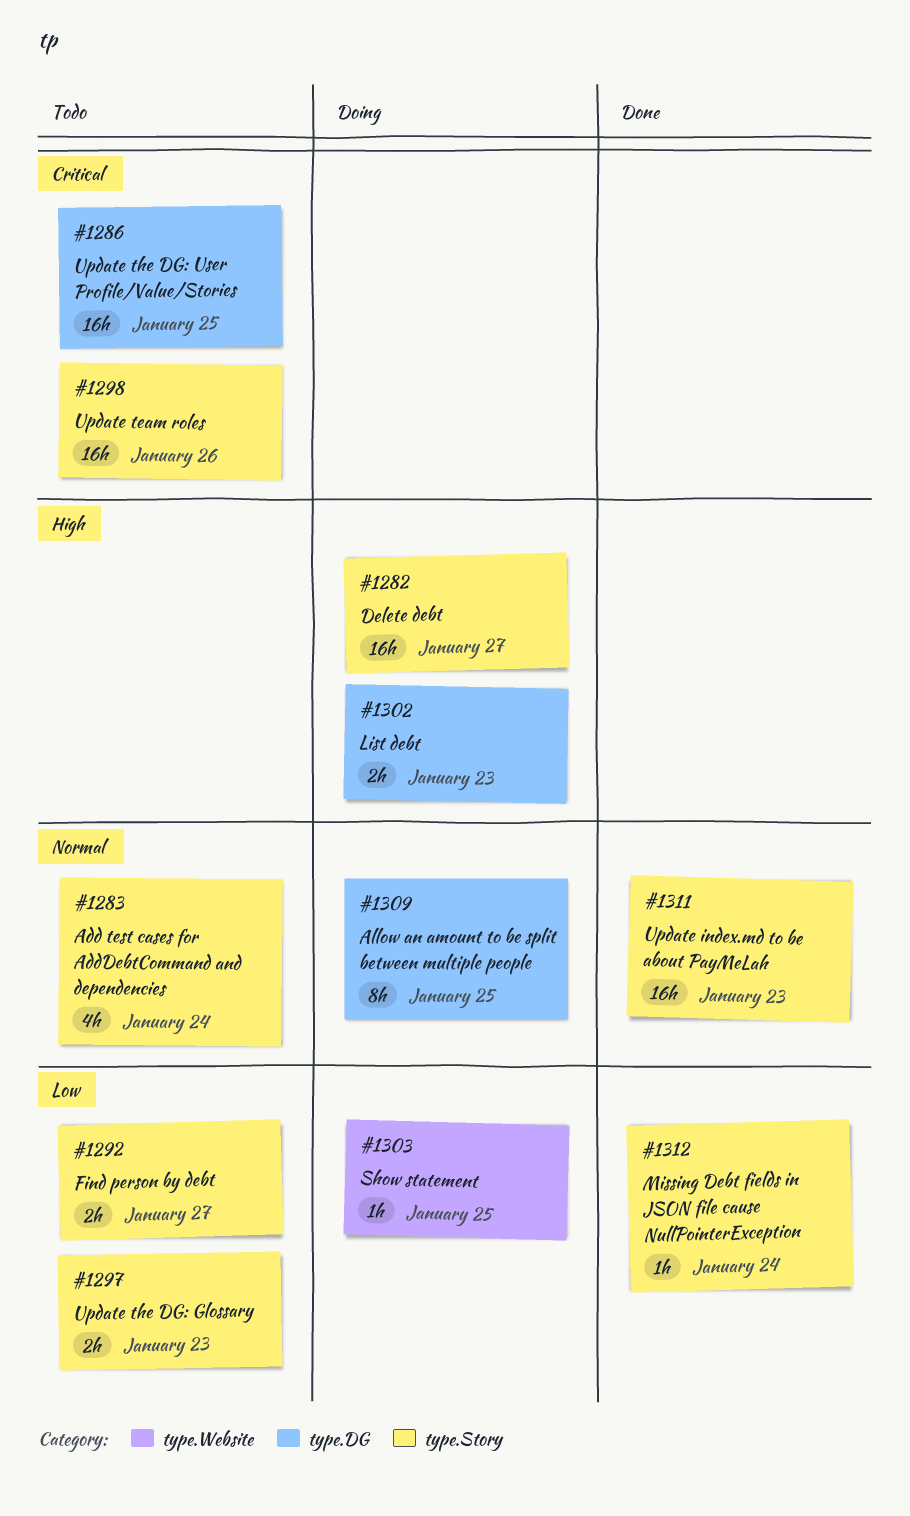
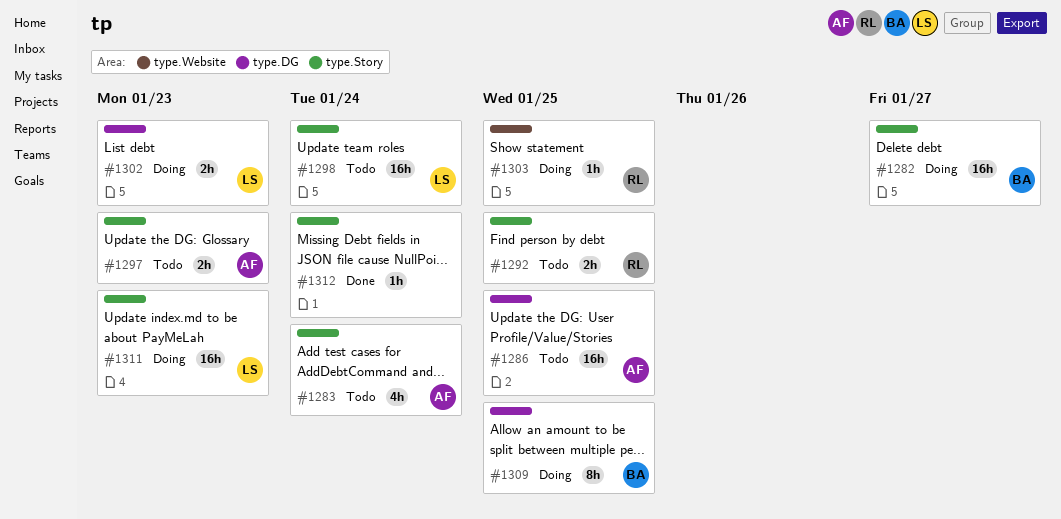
#1292, due: Jan 27 -> Jan 25
#1298, due: Jan 26 -> Jan 24
#1311, status: Done -> Doing

